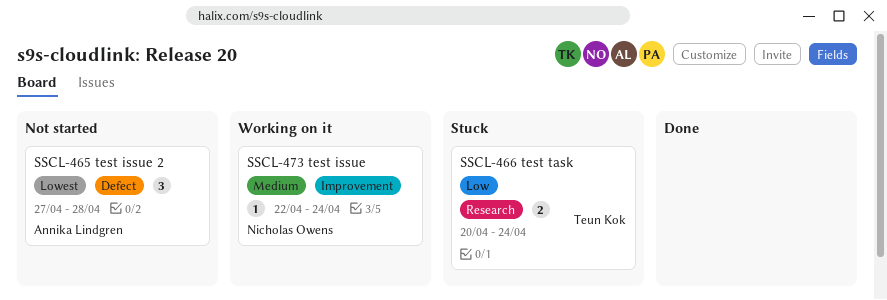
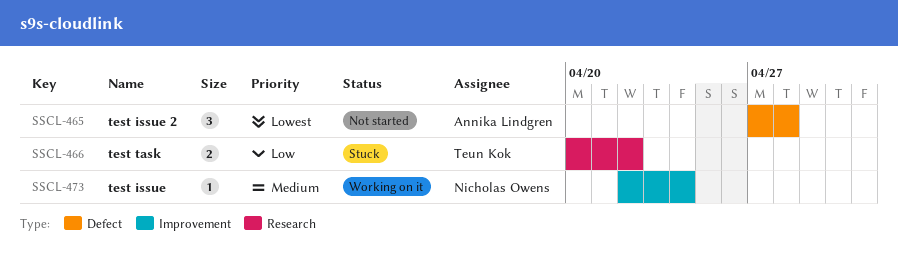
SSCL-466, due: Apr 24 -> Apr 22

